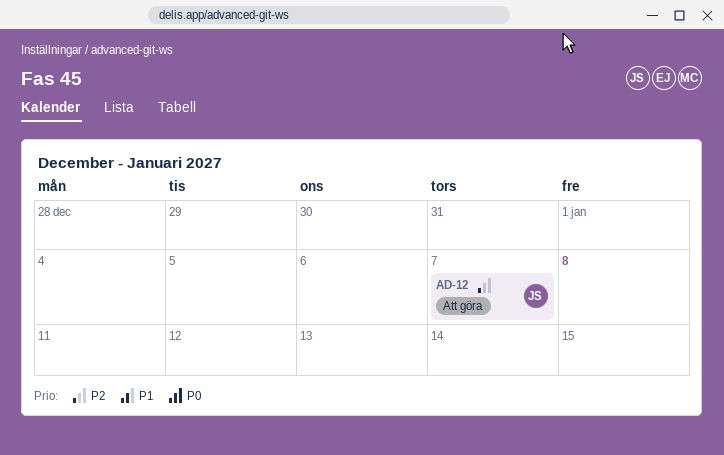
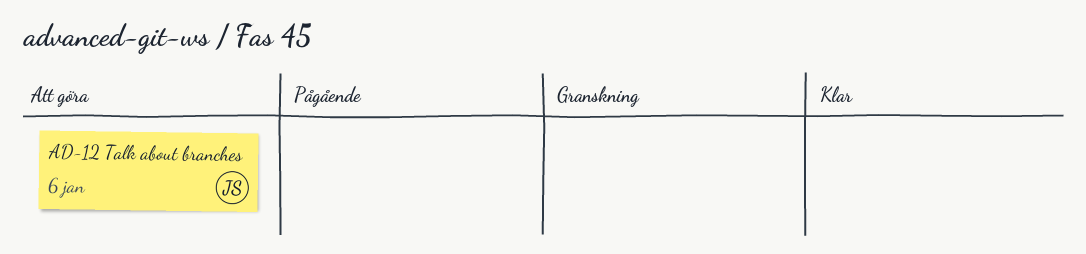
AD-12, due: Jan 7 -> Jan 6

